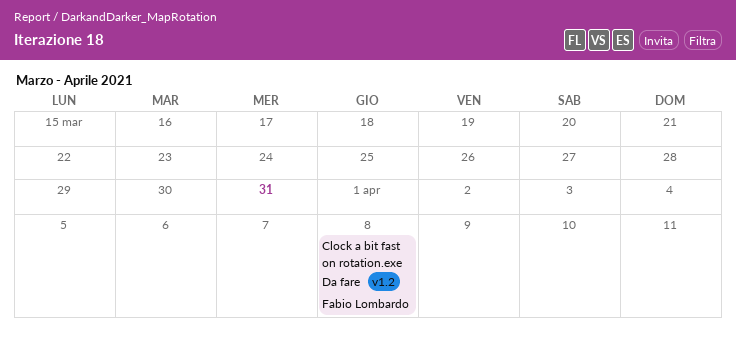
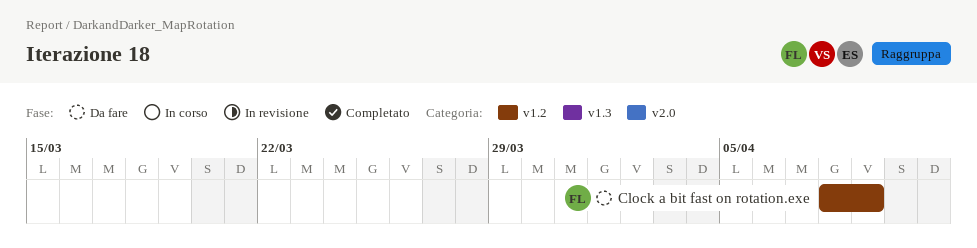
Clock a bit fast on rotation.exe, due: Apr 8 -> Apr 9

